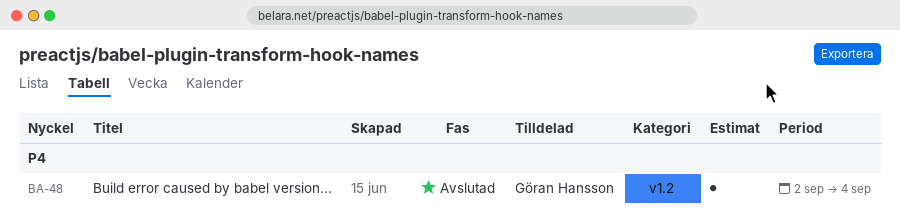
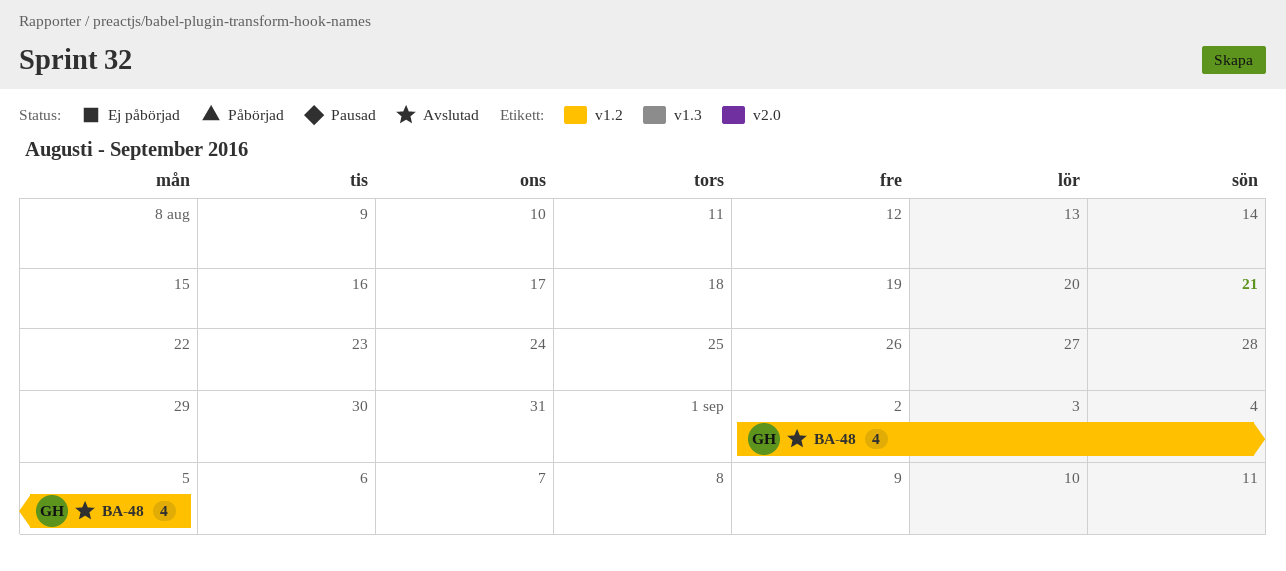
BA-48, estimate: 1 -> 4
BA-48, due: Sep 4 -> Sep 5

